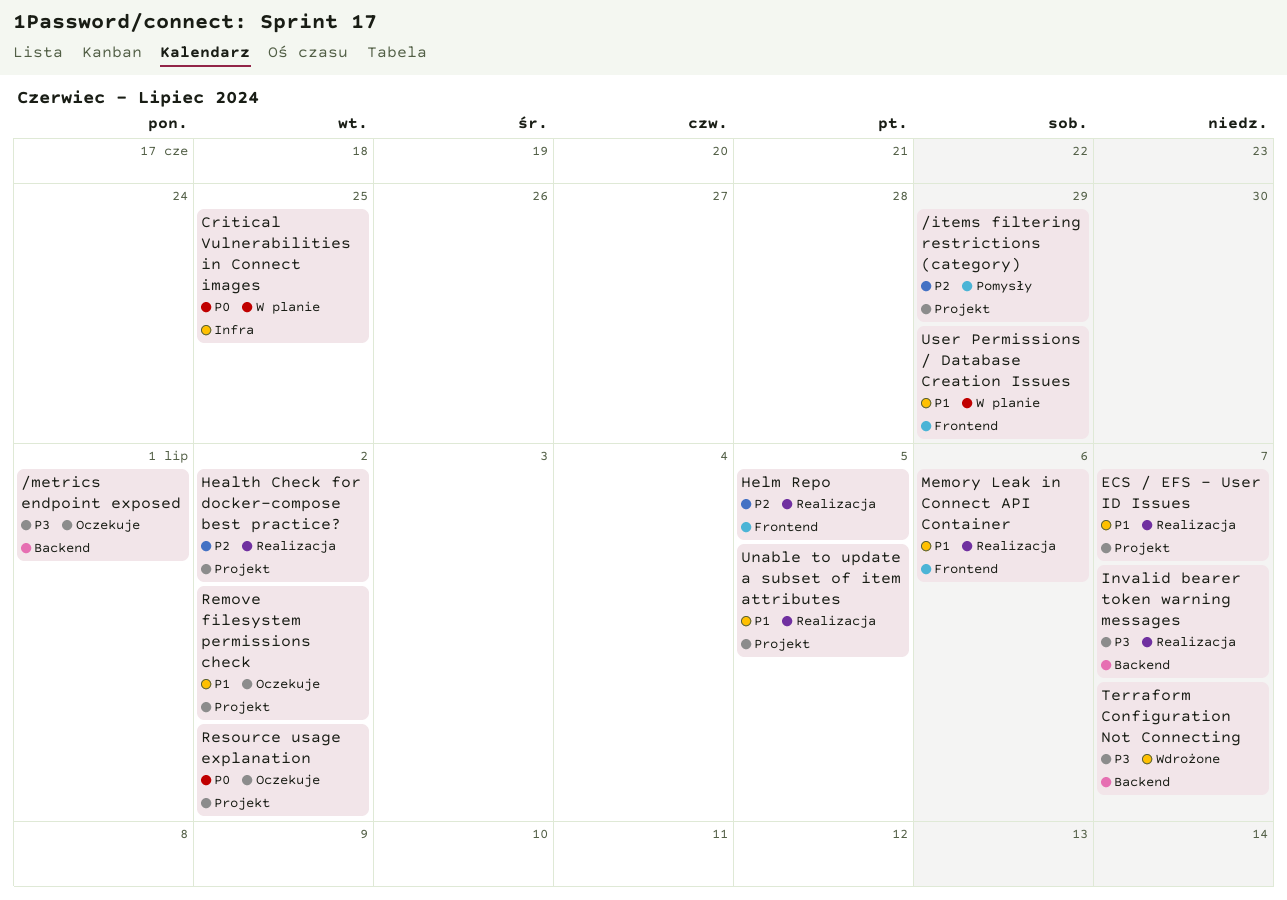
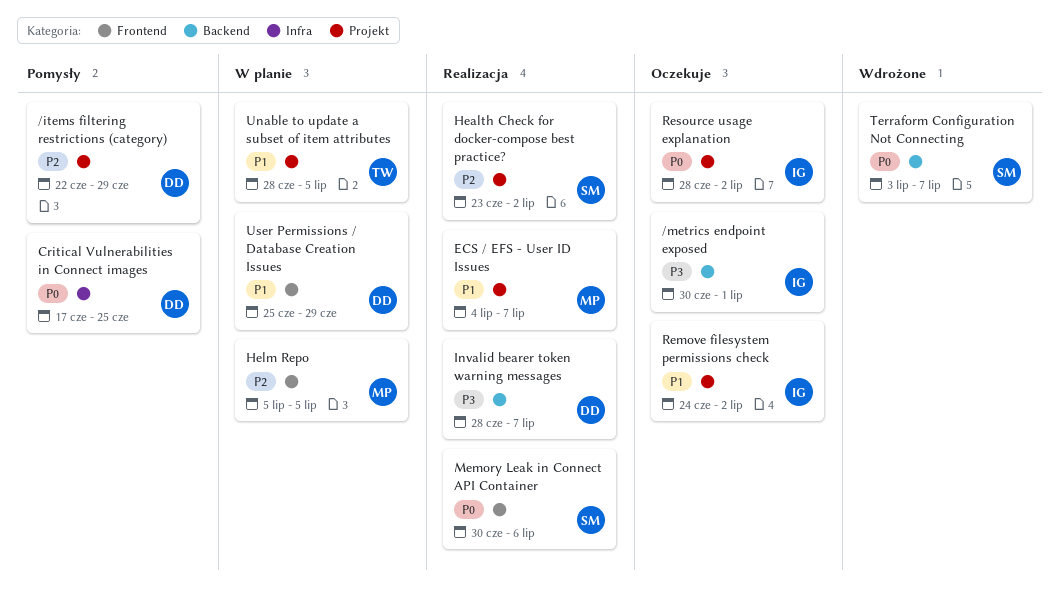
Critical Vulnerabilities in Connect images, status: W planie -> Pomysły
Helm Repo, status: Realizacja -> W planie
Memory Leak in Connect API Container, priority: P1 -> P0
Terraform Configuration Not Connecting, priority: P3 -> P0
Unable to update a subset of item attributes, status: Realizacja -> W planie

